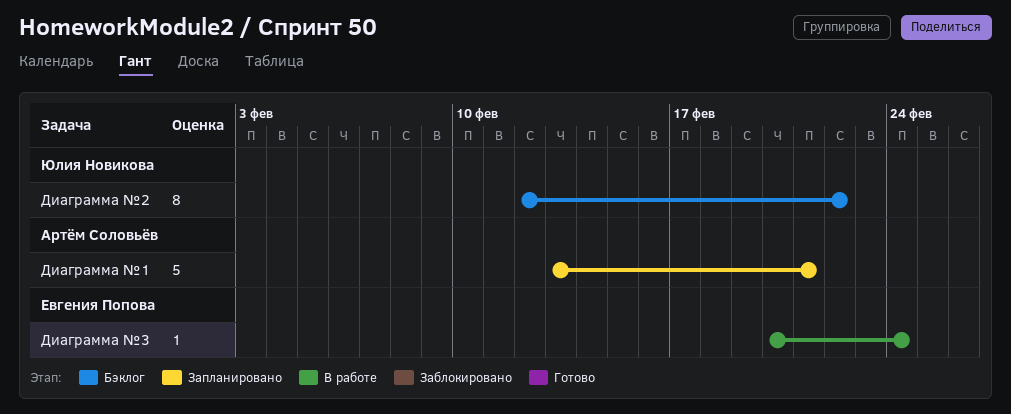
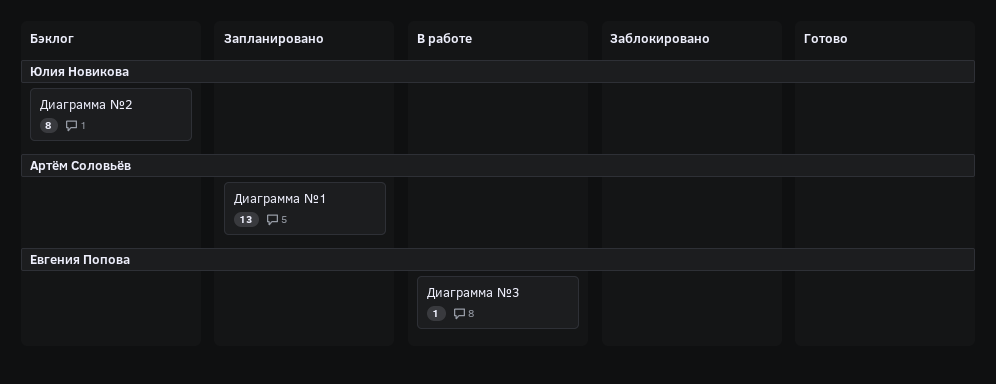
Диаграмма №1, estimate: 5 -> 13

